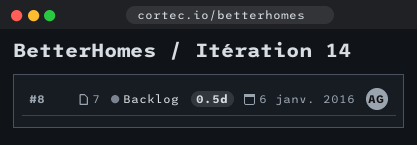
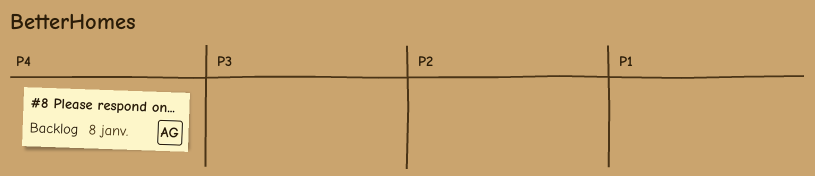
#8, due: Jan 6 -> Jan 8

